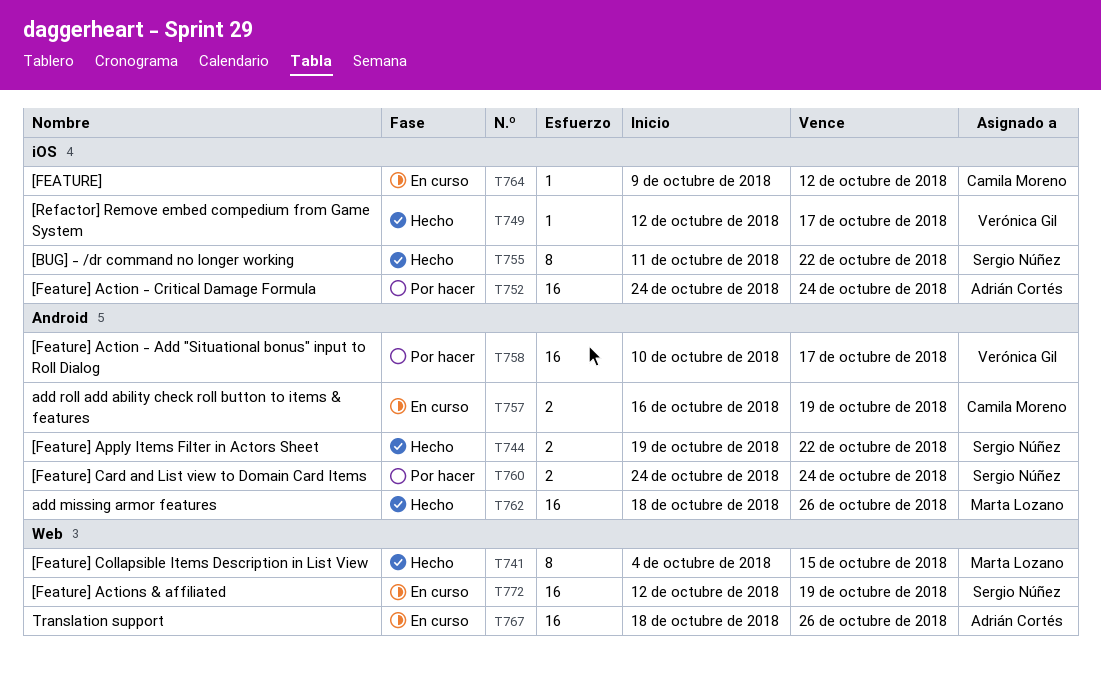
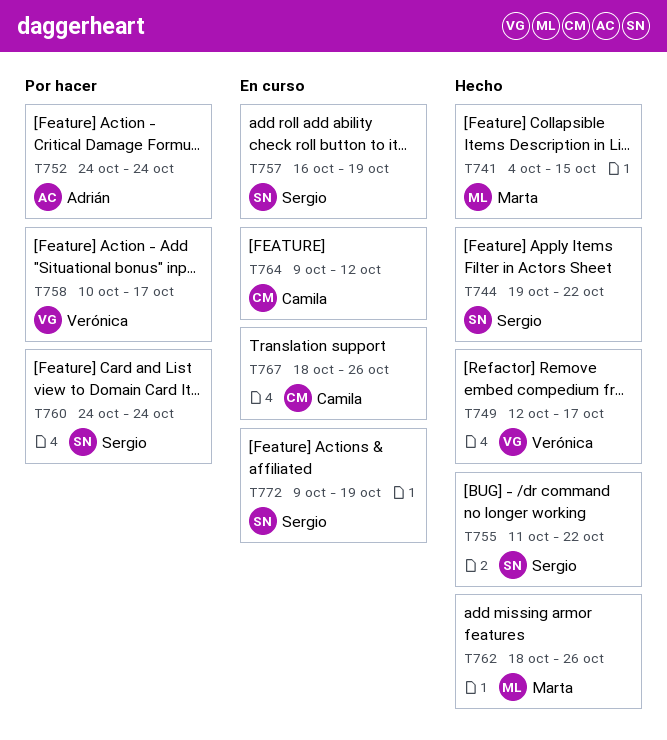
T757, owner: Camila Moreno -> Sergio Núñez
T767, owner: Adrián Cortés -> Camila Moreno
T772, start: Oct 12 -> Oct 9

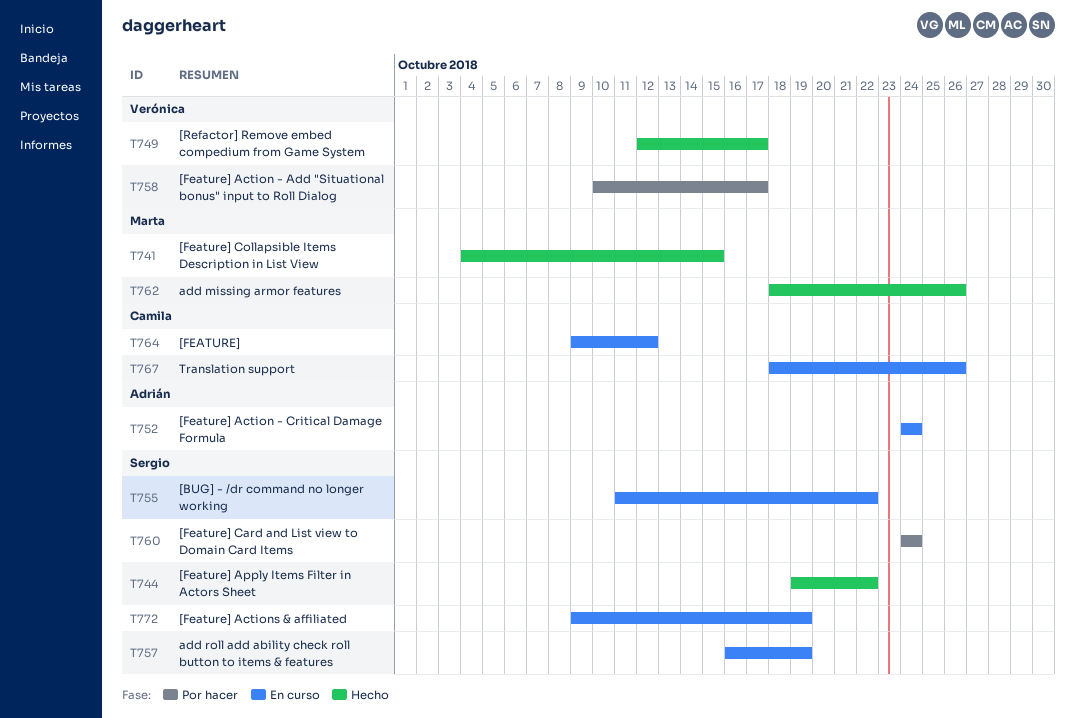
T752, status: Por hacer -> En curso
T755, status: Hecho -> En curso

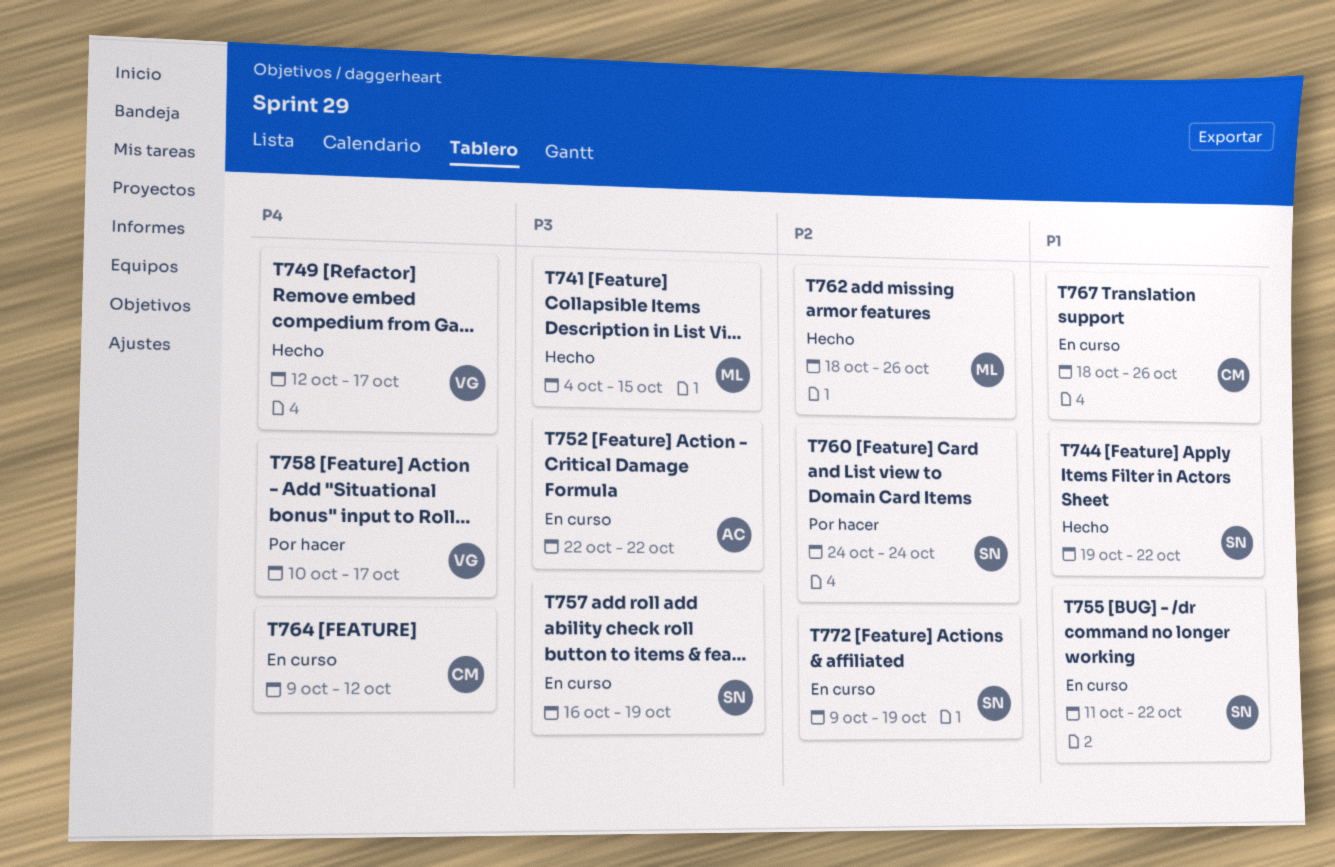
T752, start: Oct 24 -> Oct 22
T752, due: Oct 24 -> Oct 22

